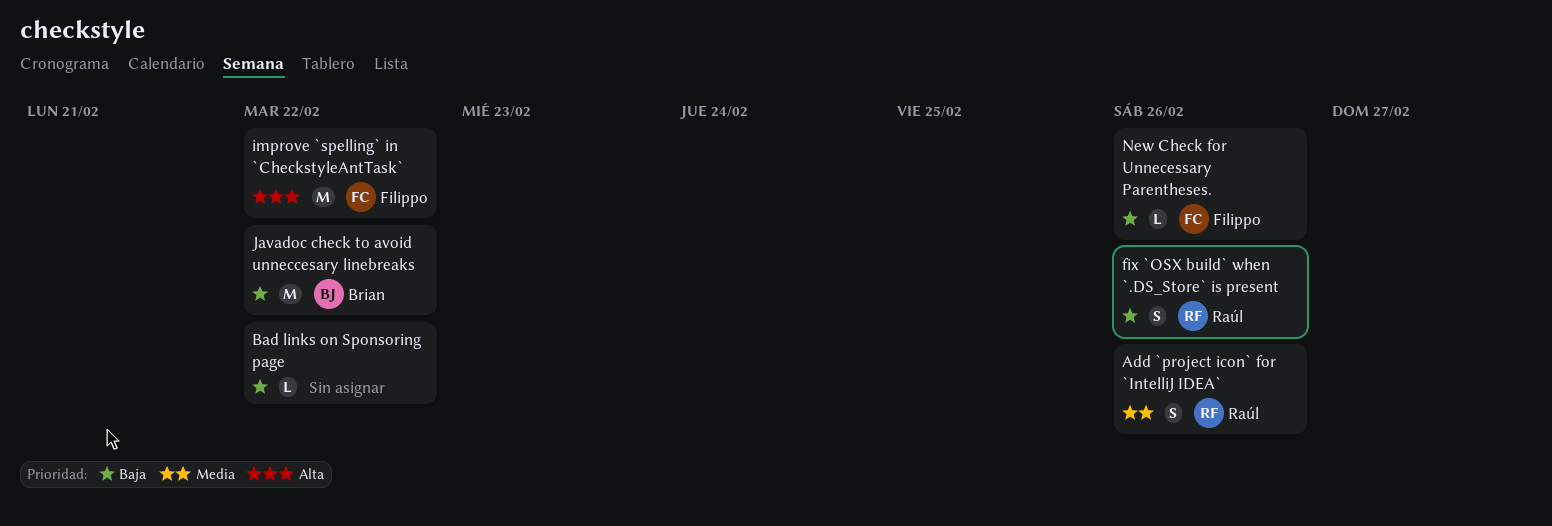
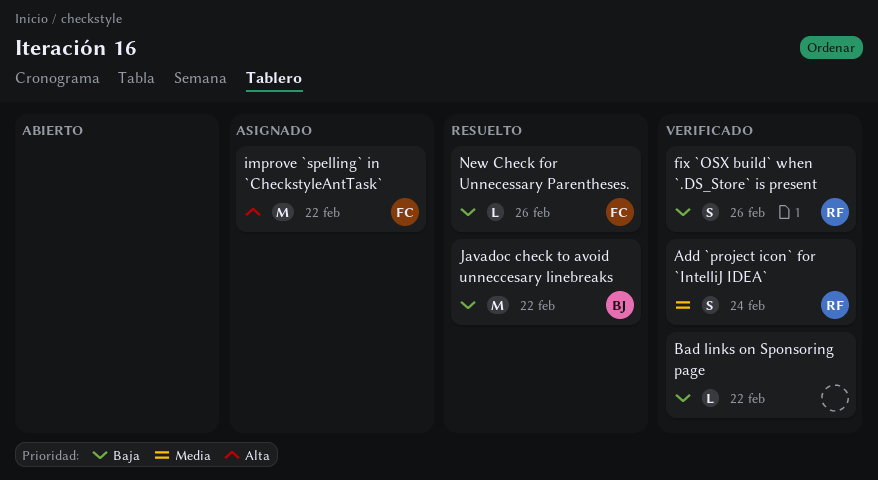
Add `project icon` for `IntelliJ IDEA`, due: Feb 26 -> Feb 24

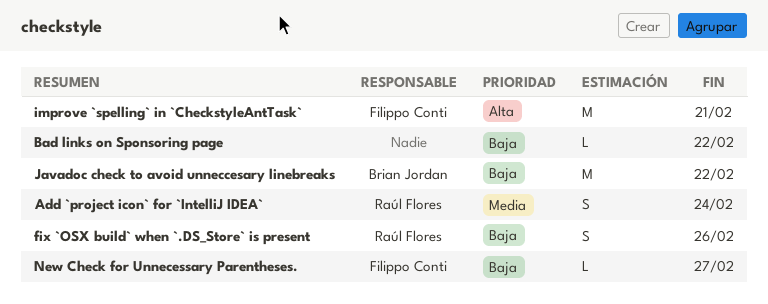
improve `spelling` in `CheckstyleAntTask`, due: Feb 22 -> Feb 21
New Check for Unnecessary Parentheses., due: Feb 26 -> Feb 27

